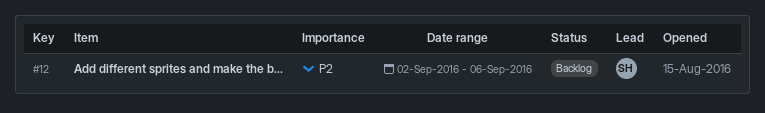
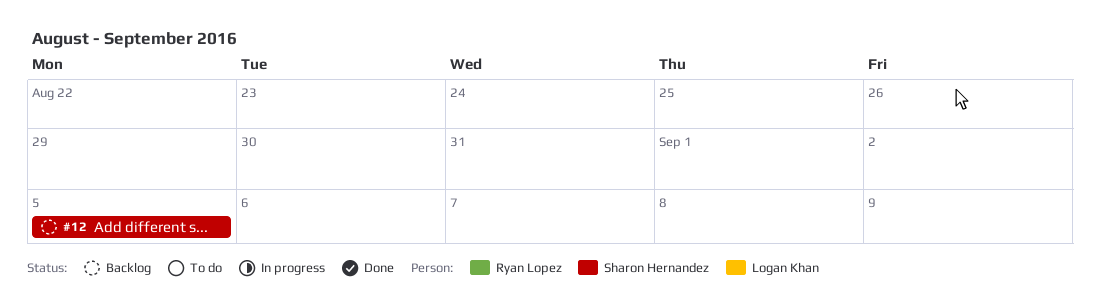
#12, start: Sep 2 -> Sep 5
#12, due: Sep 6 -> Sep 5

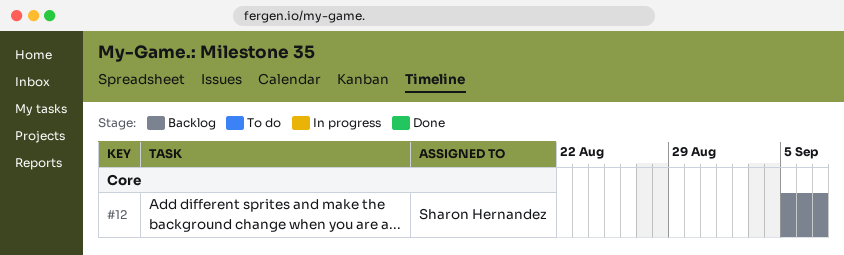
#12, due: Sep 5 -> Sep 7

